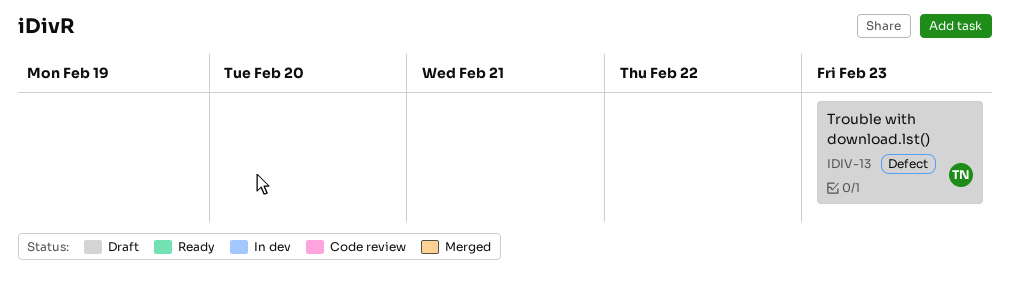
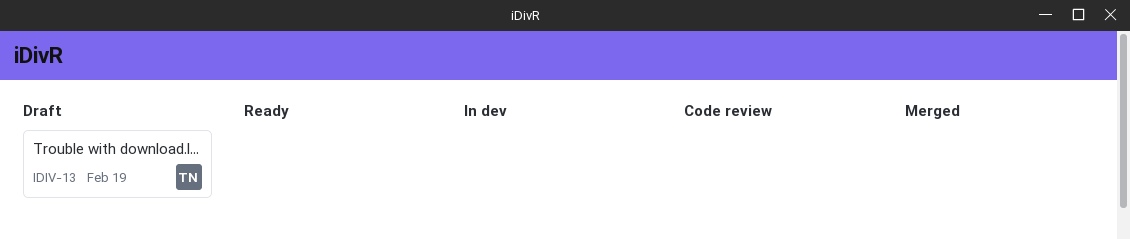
IDIV-13, due: Feb 23 -> Feb 19

